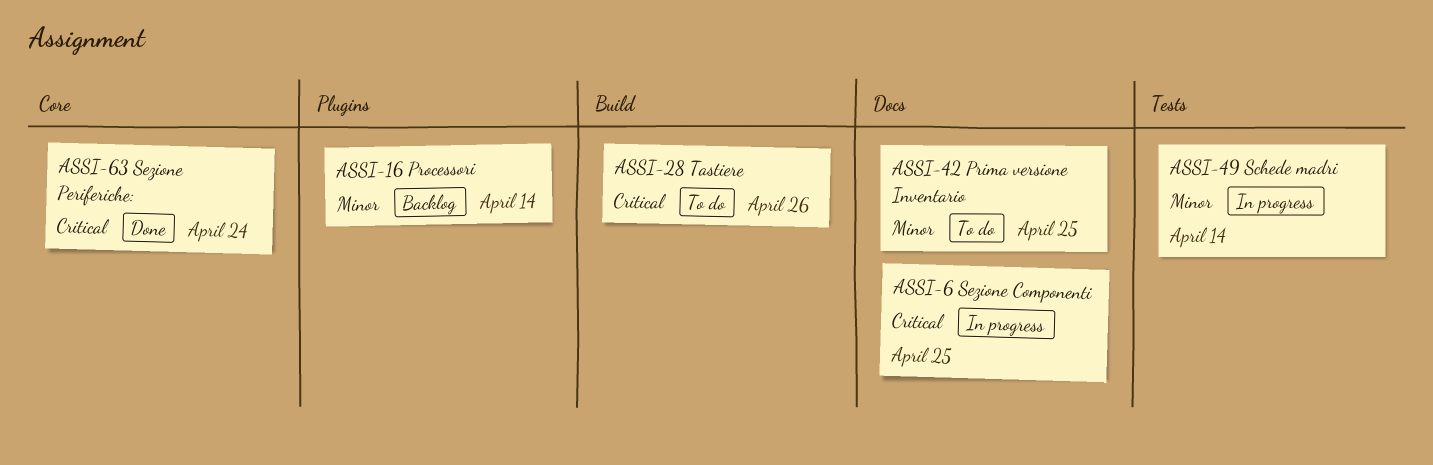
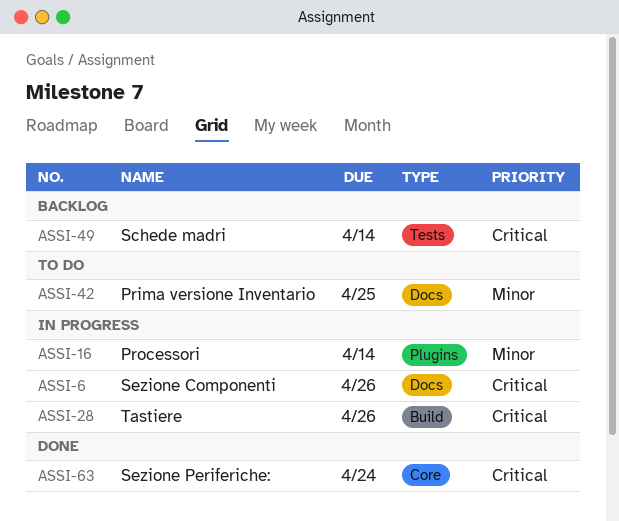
ASSI-6, due: Apr 25 -> Apr 26
ASSI-16, status: Backlog -> In progress
ASSI-28, status: To do -> In progress
ASSI-49, status: In progress -> Backlog
ASSI-49, priority: Minor -> Critical

